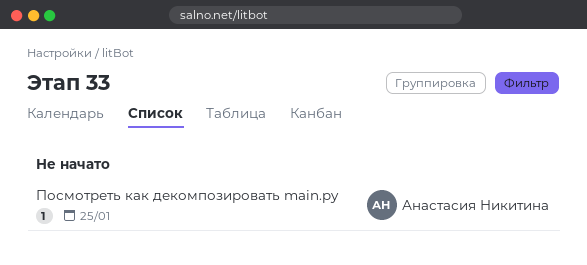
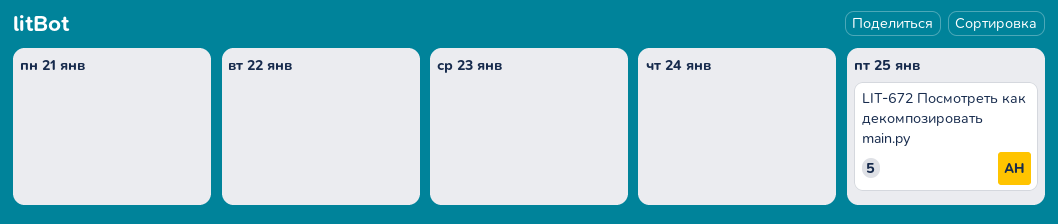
Посмотреть как декомпозировать main.py, estimate: 1 -> 5

